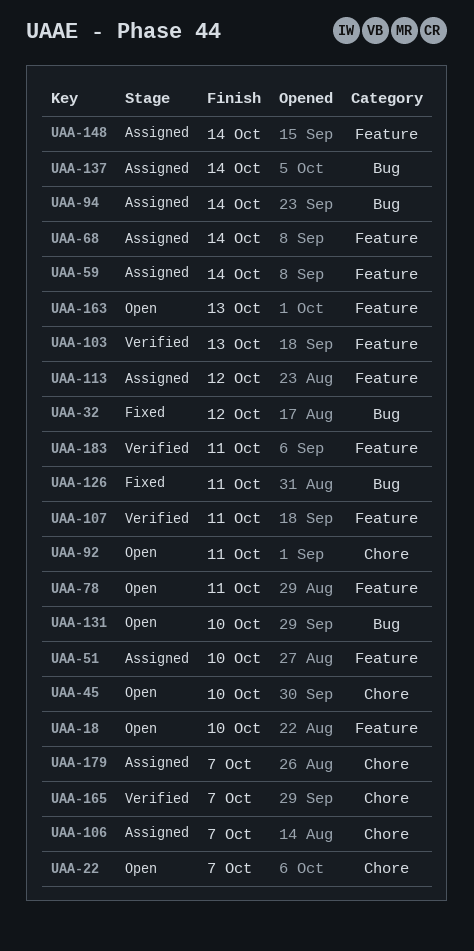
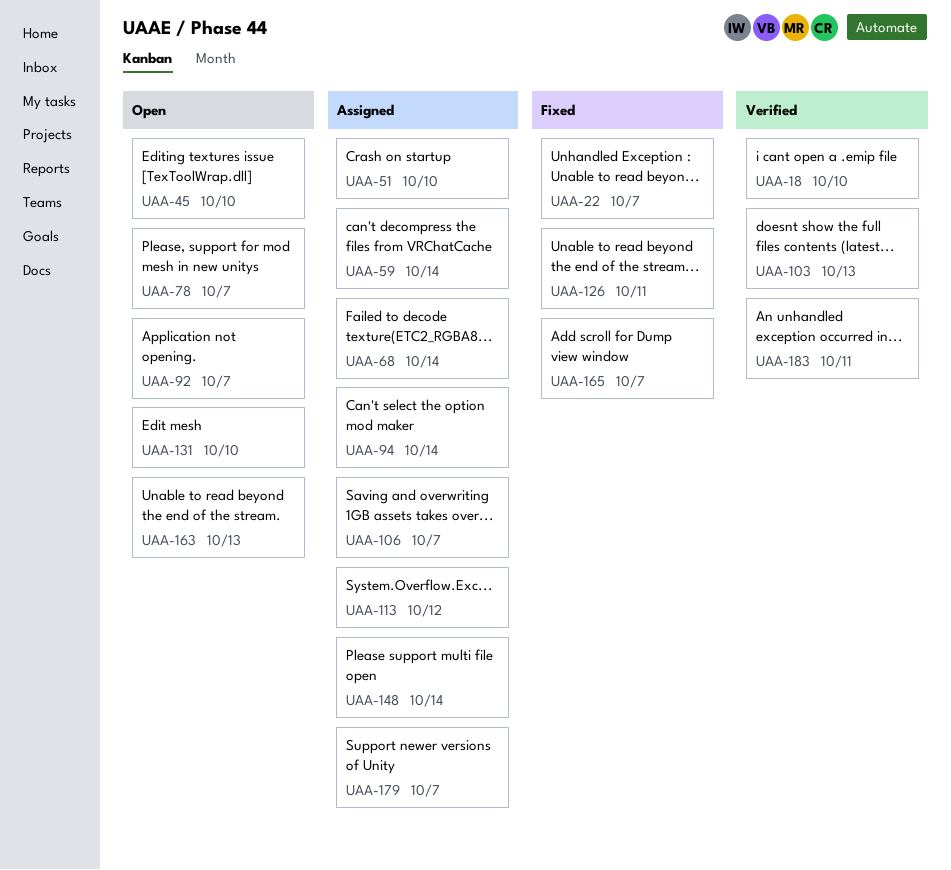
UAA-18, status: Open -> Verified
UAA-22, status: Open -> Fixed
UAA-32: present -> none
UAA-78, due: Oct 11 -> Oct 7
UAA-92, due: Oct 11 -> Oct 7
UAA-107: present -> none
UAA-137: present -> none
UAA-165, status: Verified -> Fixed

